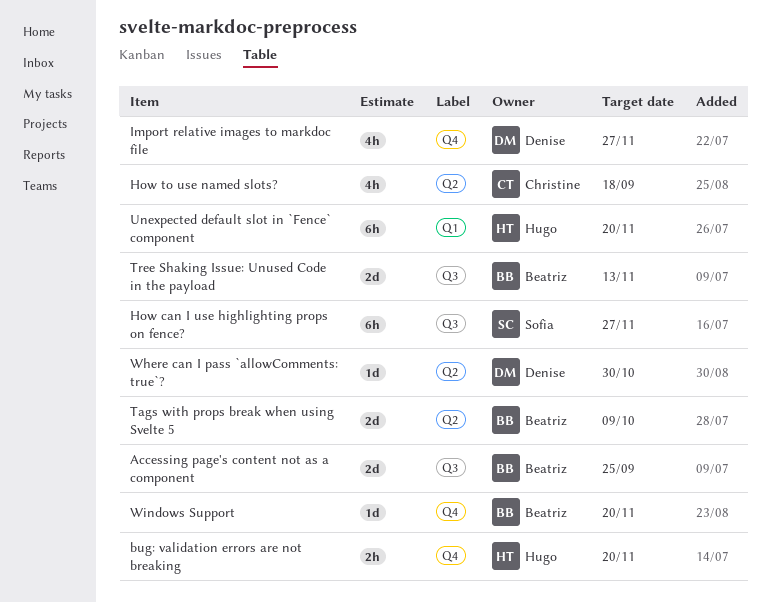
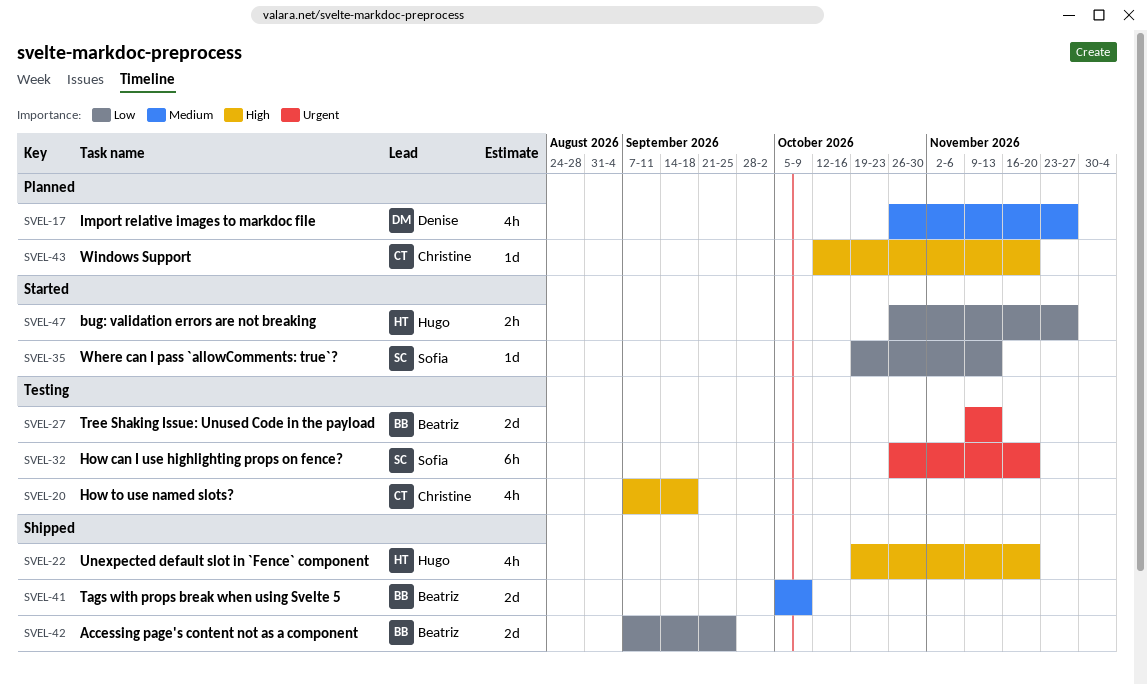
bug: validation errors are not breaking, due: Nov 20 -> Nov 27
How can I use highlighting props on fence?, due: Nov 27 -> Nov 20
Unexpected default slot in `Fence` component, estimate: 6h -> 4h
Where can I pass `allowComments: true`?, owner: Denise -> Sofia
Where can I pass `allowComments: true`?, due: Oct 30 -> Nov 13
Windows Support, owner: Beatriz -> Christine

